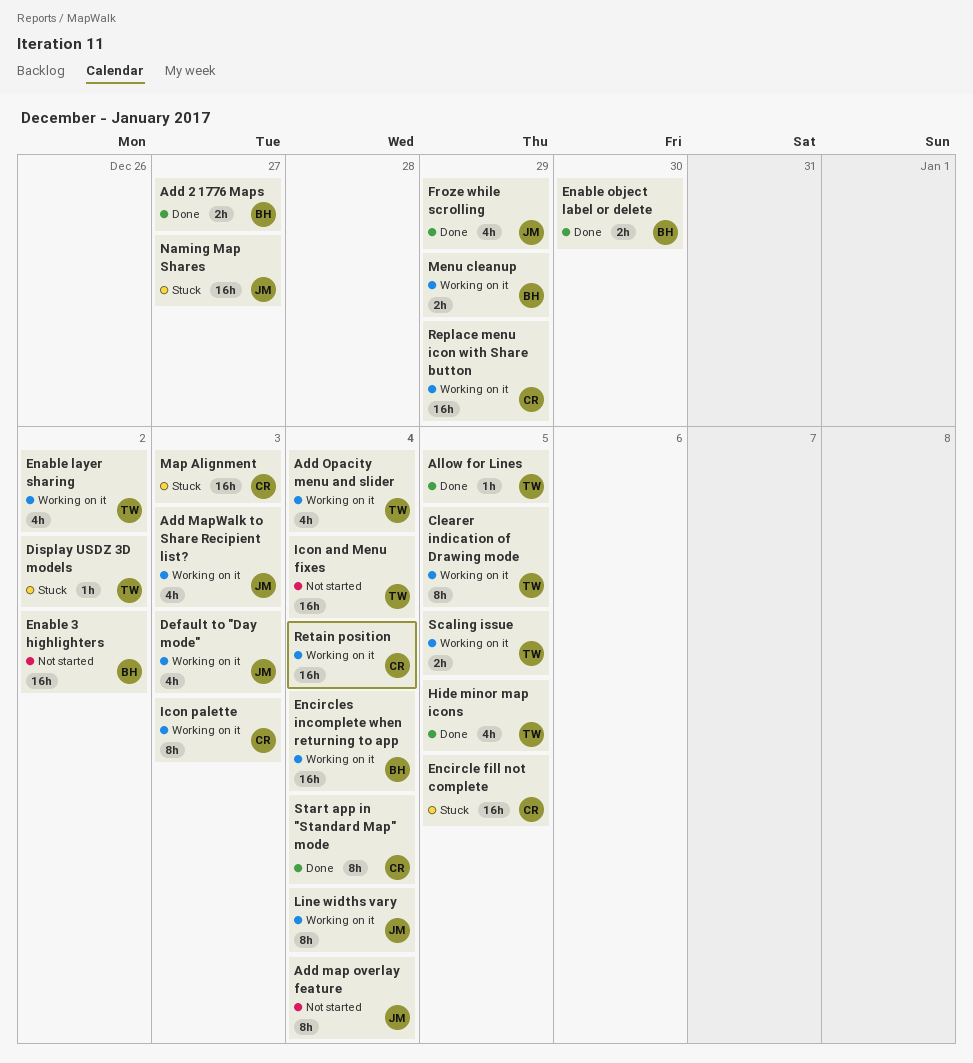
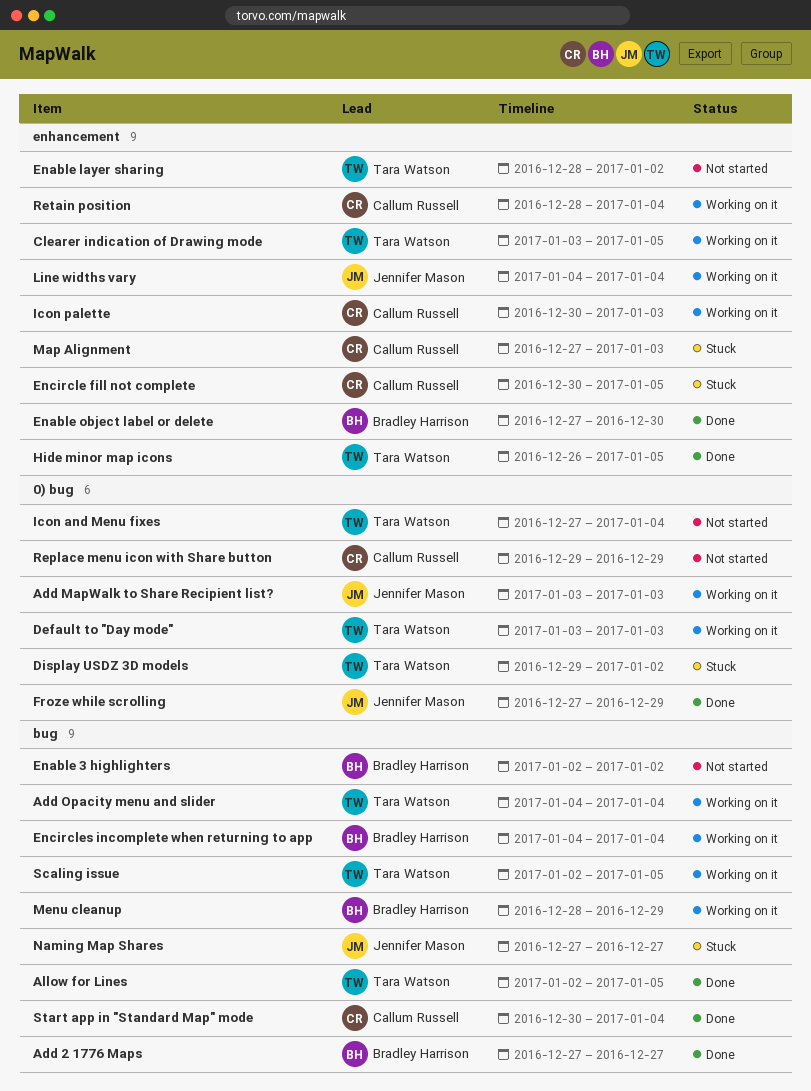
Add map overlay feature: present -> none
Default to "Day mode", owner: Jennifer Mason -> Tara Watson
Enable layer sharing, status: Working on it -> Not started
Replace menu icon with Share button, status: Working on it -> Not started

